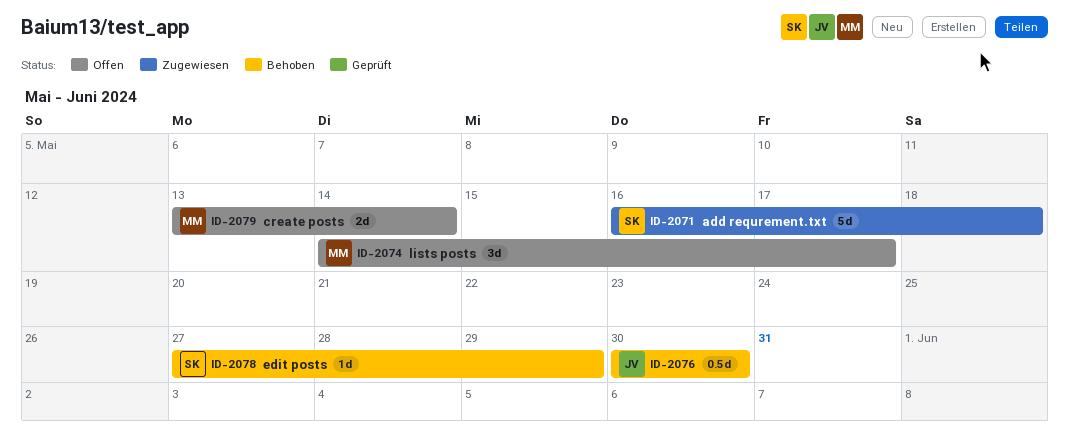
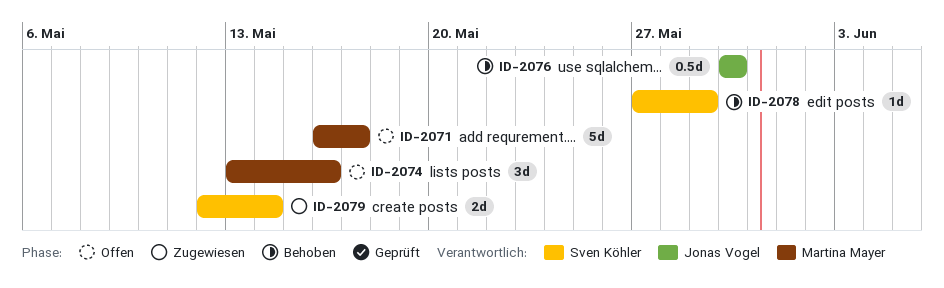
ID-2071, status: Zugewiesen -> Offen
ID-2071, owner: Sven Köhler -> Martina Mayer
ID-2071, due: May 18 -> May 17
ID-2074, start: May 14 -> May 13
ID-2074, due: May 17 -> May 16
ID-2079, status: Offen -> Zugewiesen
ID-2079, owner: Martina Mayer -> Sven Köhler
ID-2079, start: May 13 -> May 12

